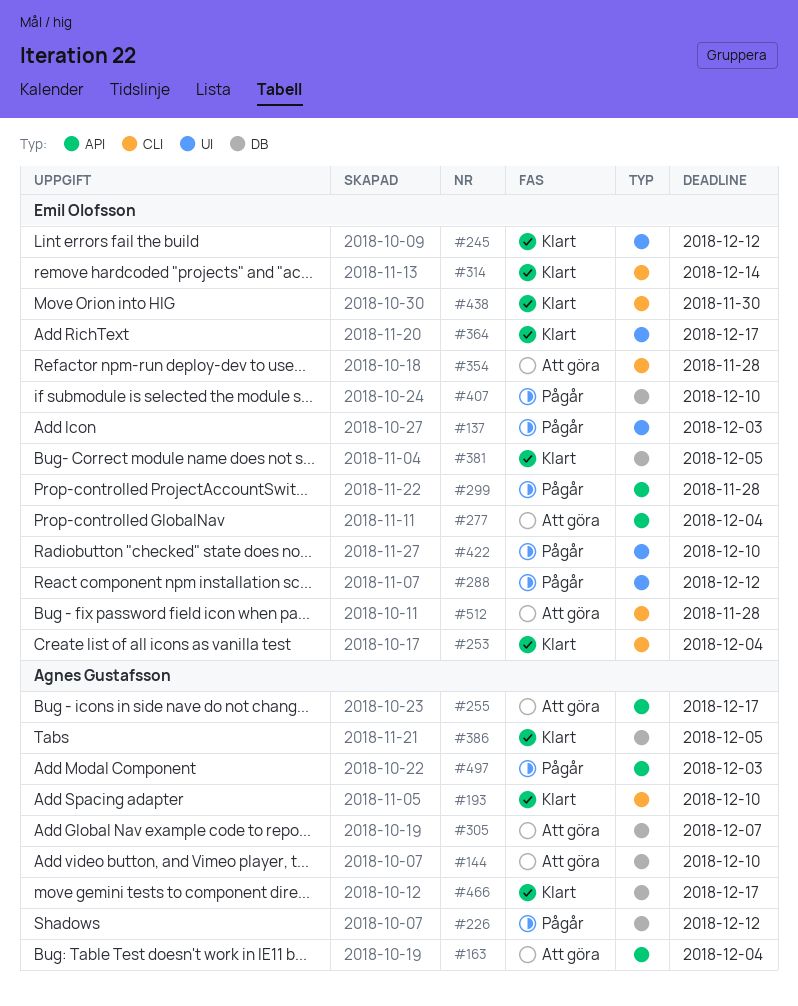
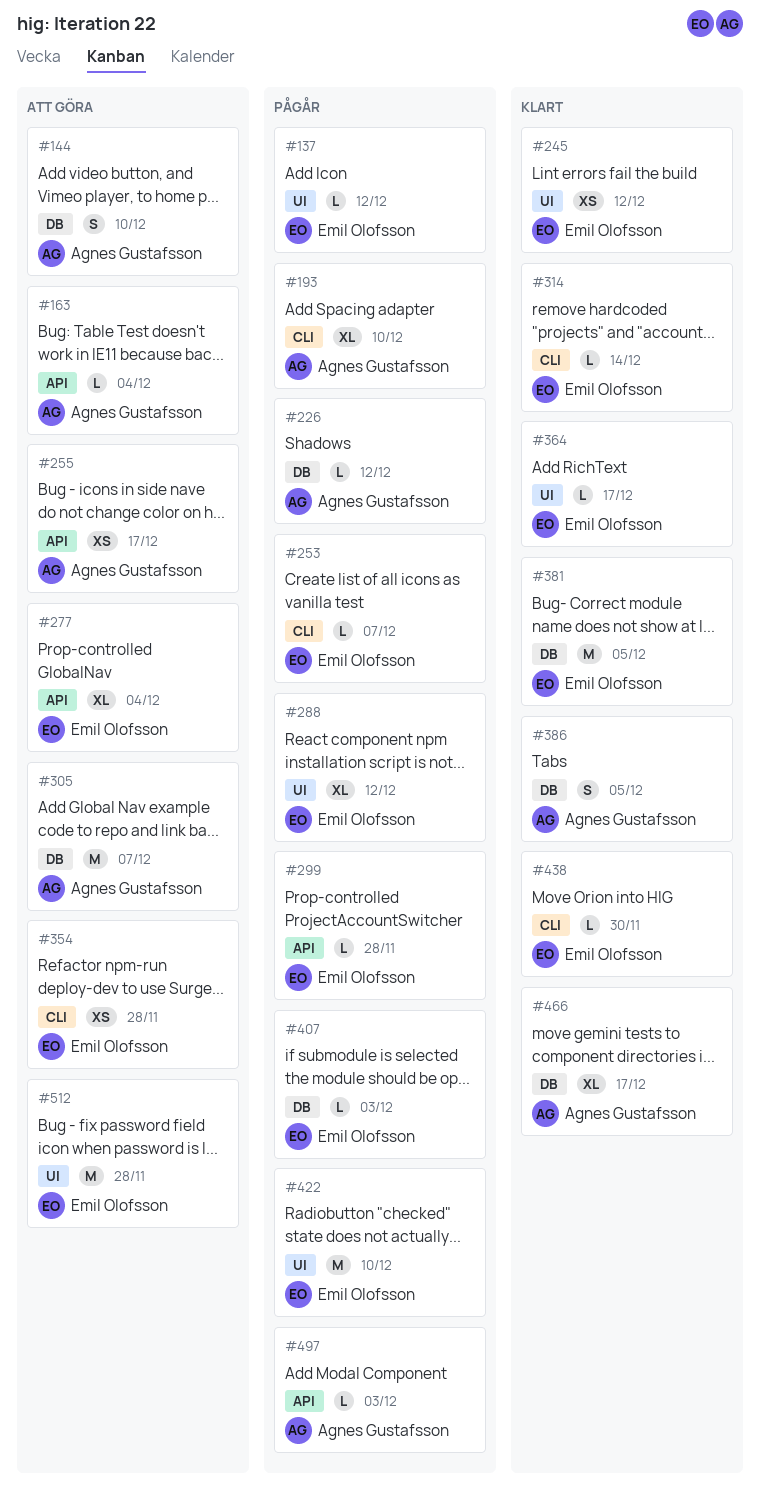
#137, due: Dec 3 -> Dec 12
#193, status: Klart -> Pågår
#253, status: Klart -> Pågår
#253, due: Dec 4 -> Dec 7
#407, due: Dec 10 -> Dec 3
#512, label: CLI -> UI

